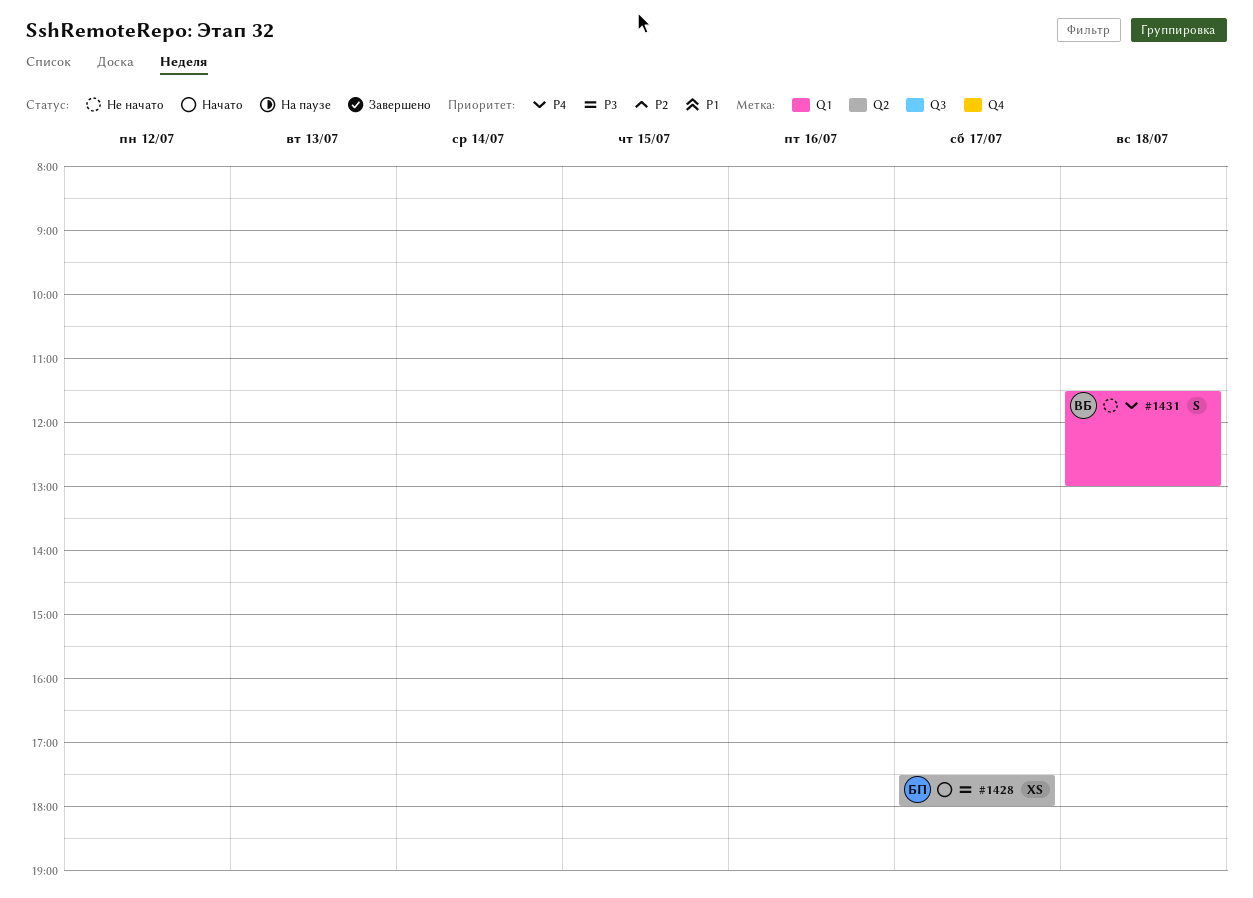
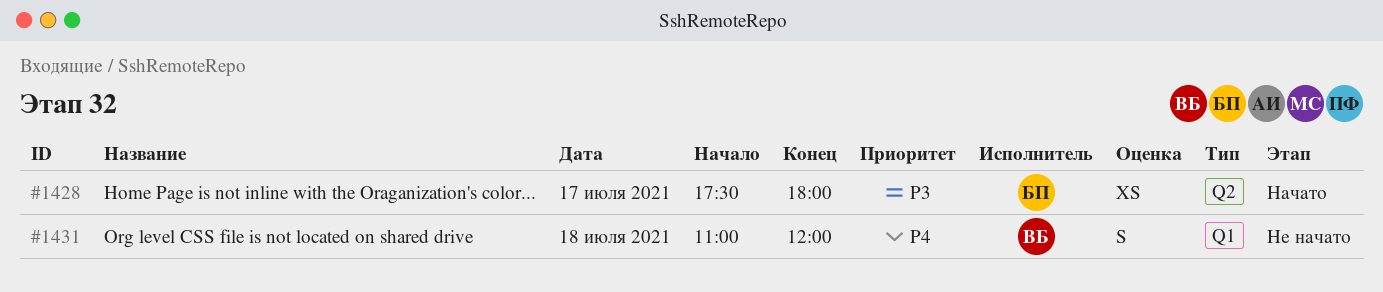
#1431, begins: 11:30 -> 11:00
#1431, ends: 13:00 -> 12:00

